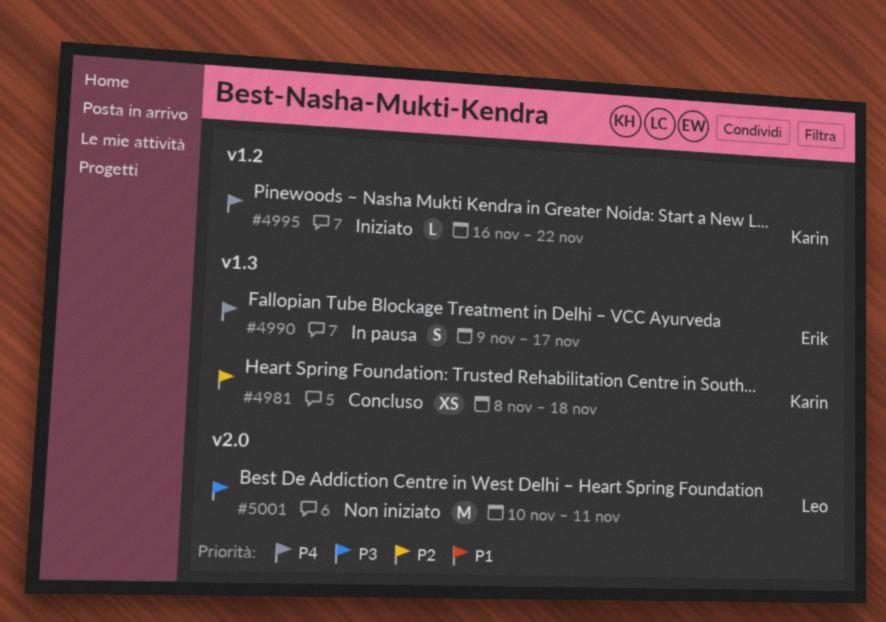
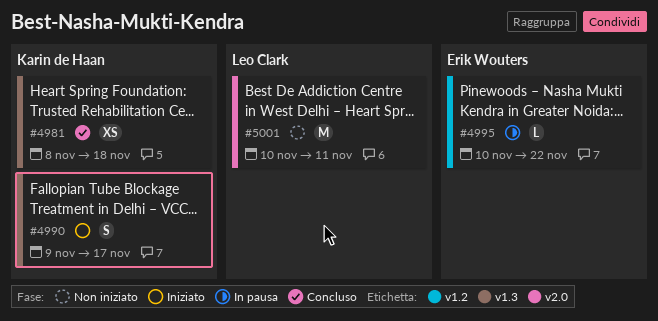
#4990, status: In pausa -> Iniziato
#4990, owner: Erik Wouters -> Karin de Haan
#4995, status: Iniziato -> In pausa
#4995, owner: Karin de Haan -> Erik Wouters
#4995, start: Nov 16 -> Nov 10

